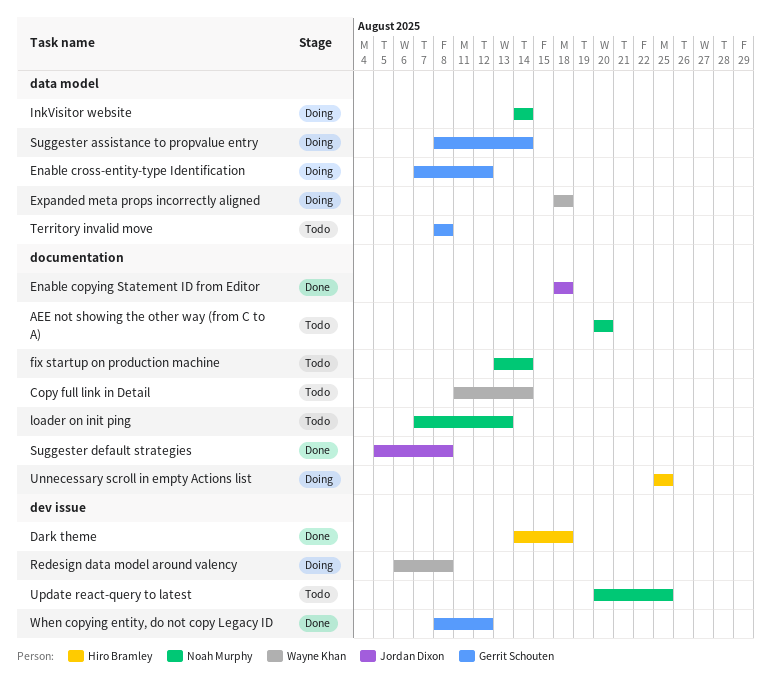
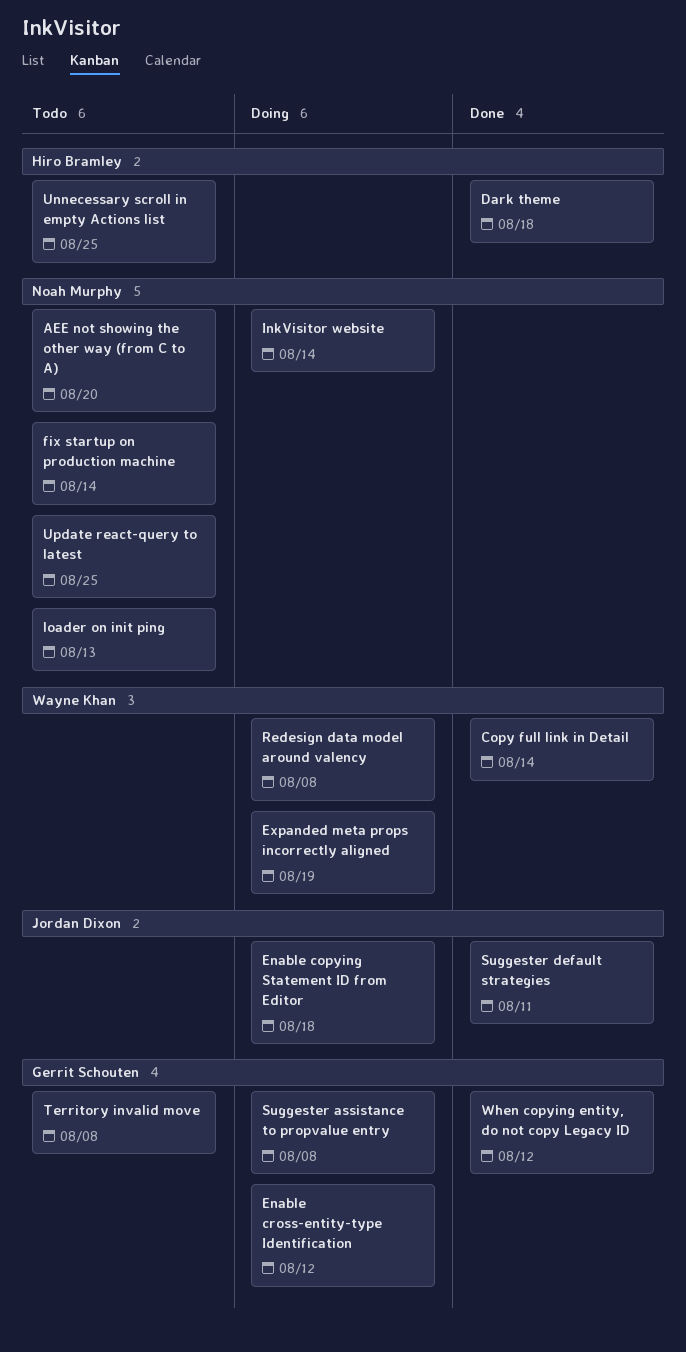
Copy full link in Detail, status: Todo -> Done
Enable copying Statement ID from Editor, status: Done -> Doing
Expanded meta props incorrectly aligned, due: Aug 18 -> Aug 19
Suggester assistance to propvalue entry, due: Aug 14 -> Aug 8
Suggester default strategies, due: Aug 8 -> Aug 11
Unnecessary scroll in empty Actions list, status: Doing -> Todo

